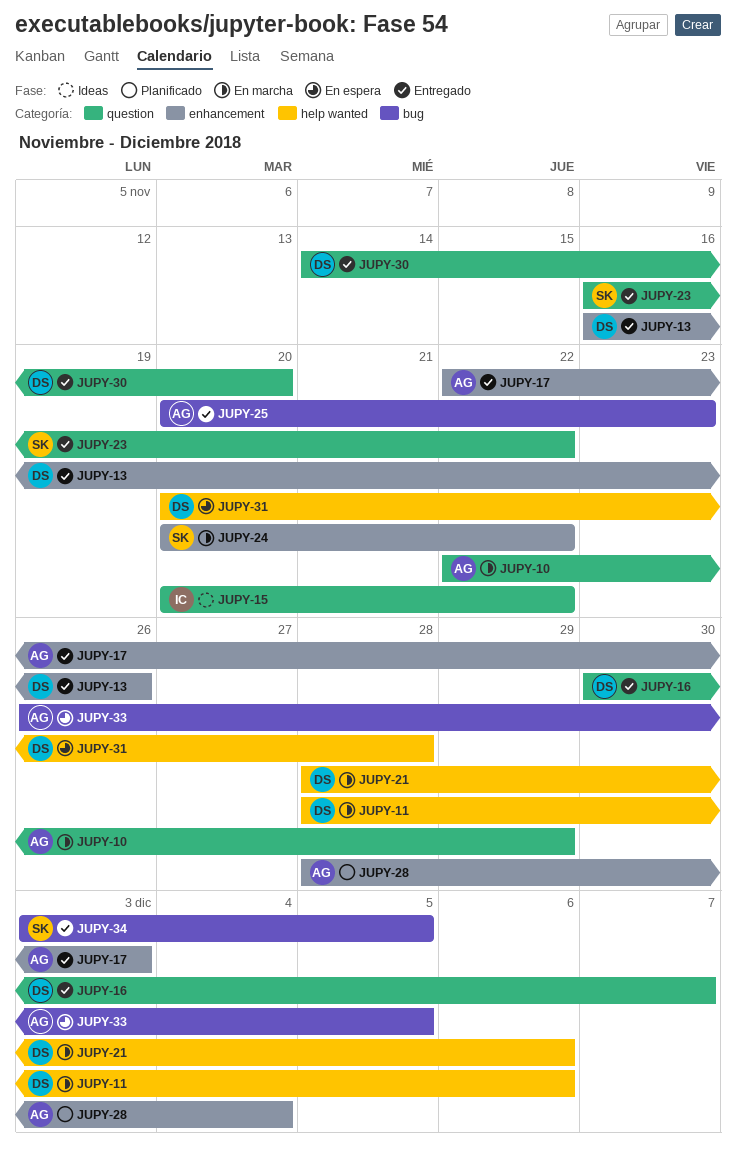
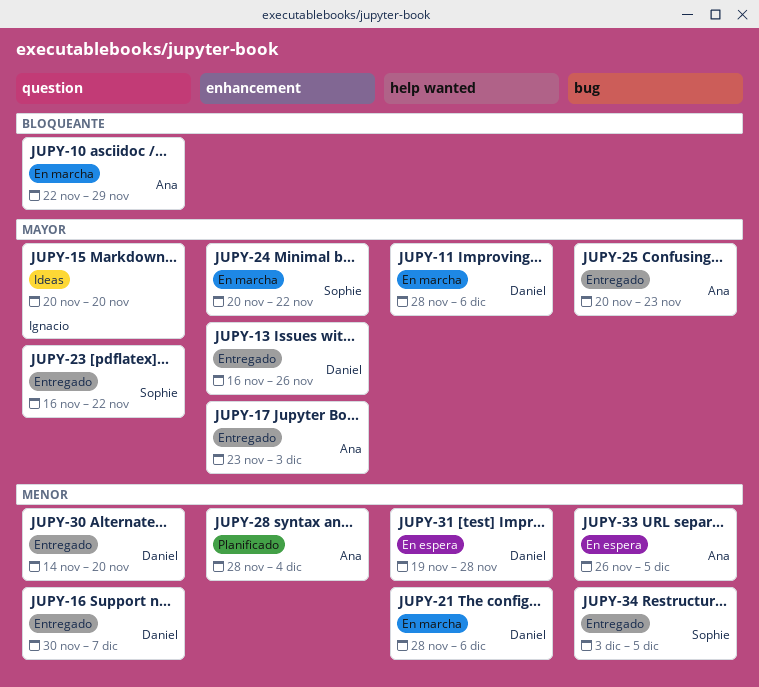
JUPY-15, due: Nov 22 -> Nov 20
JUPY-17, start: Nov 22 -> Nov 23
JUPY-31, start: Nov 20 -> Nov 19

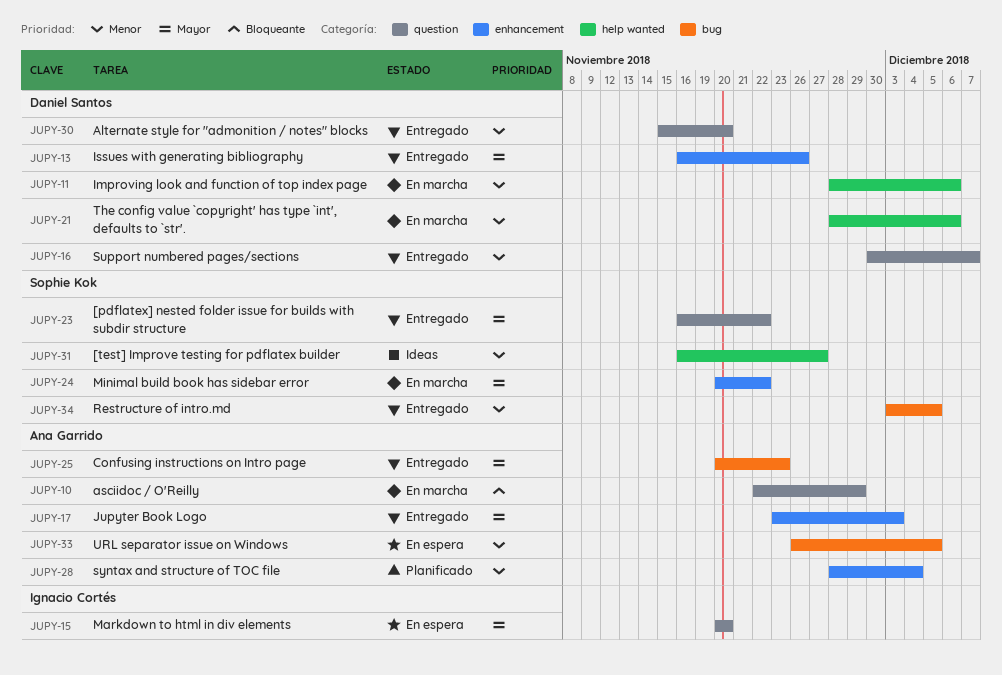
JUPY-11, priority: Mayor -> Menor
JUPY-15, status: Ideas -> En espera
JUPY-30, start: Nov 14 -> Nov 15
JUPY-31, status: En espera -> Ideas
JUPY-31, owner: Daniel Santos -> Sophie Kok
JUPY-31, start: Nov 19 -> Nov 16
JUPY-31, due: Nov 28 -> Nov 27

